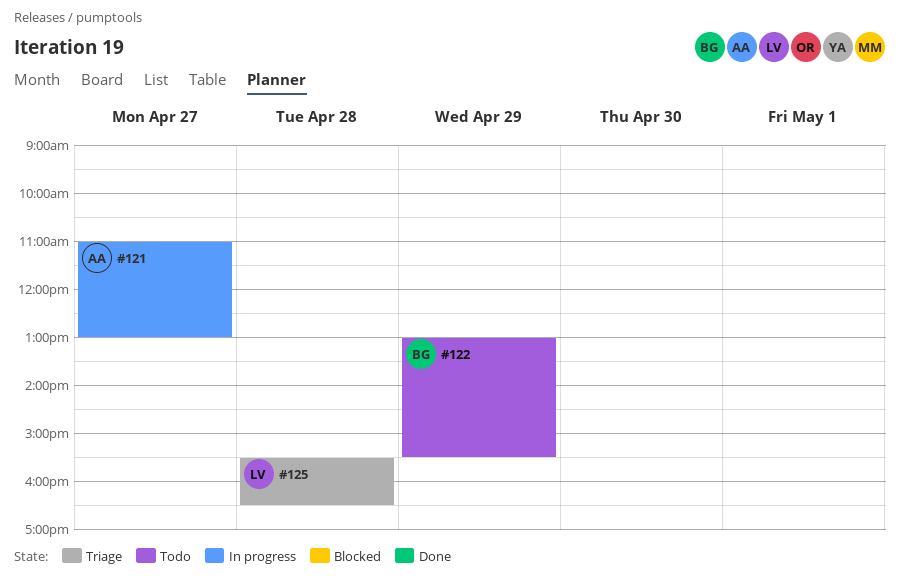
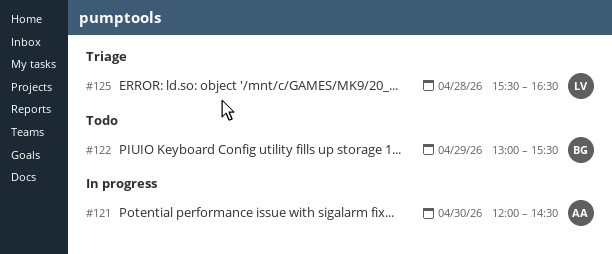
#121, day: Apr 27 -> Apr 30
#121, begins: 11:00 -> 12:00
#121, ends: 13:00 -> 14:30

